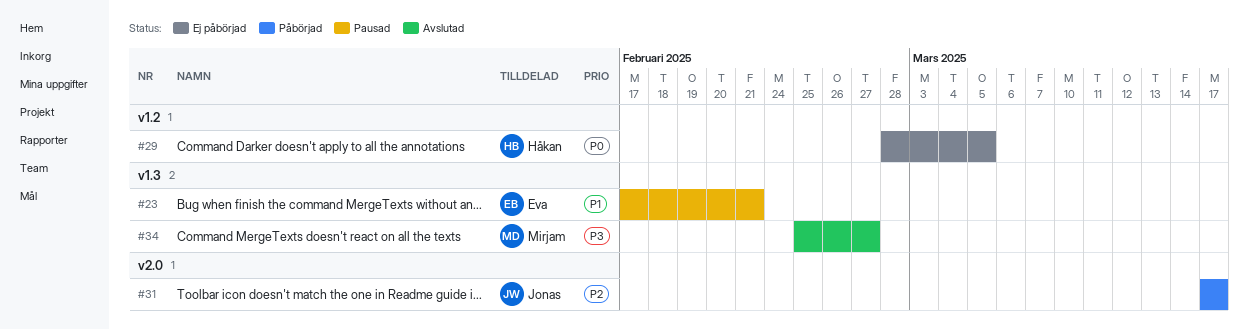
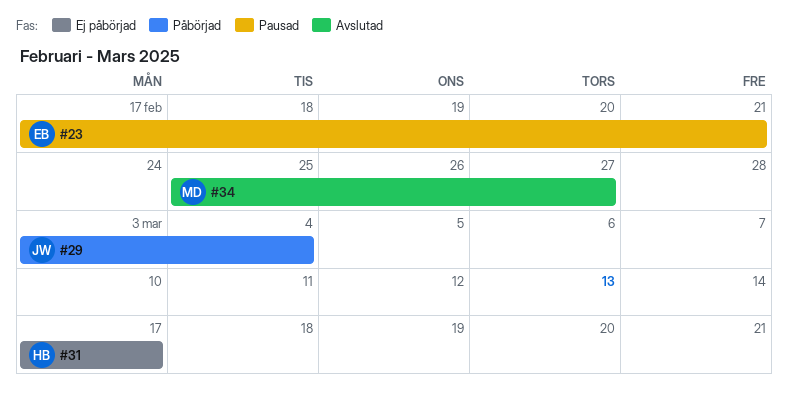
#29, status: Ej påbörjad -> Påbörjad
#29, owner: Håkan -> Jonas
#29, start: Feb 28 -> Mar 3
#29, due: Mar 5 -> Mar 4
#31, status: Påbörjad -> Ej påbörjad
#31, owner: Jonas -> Håkan

